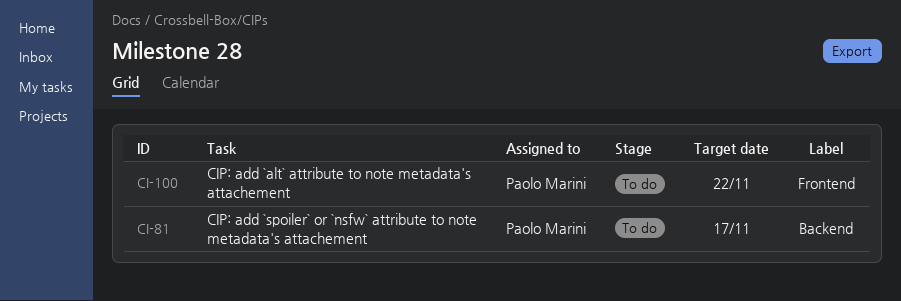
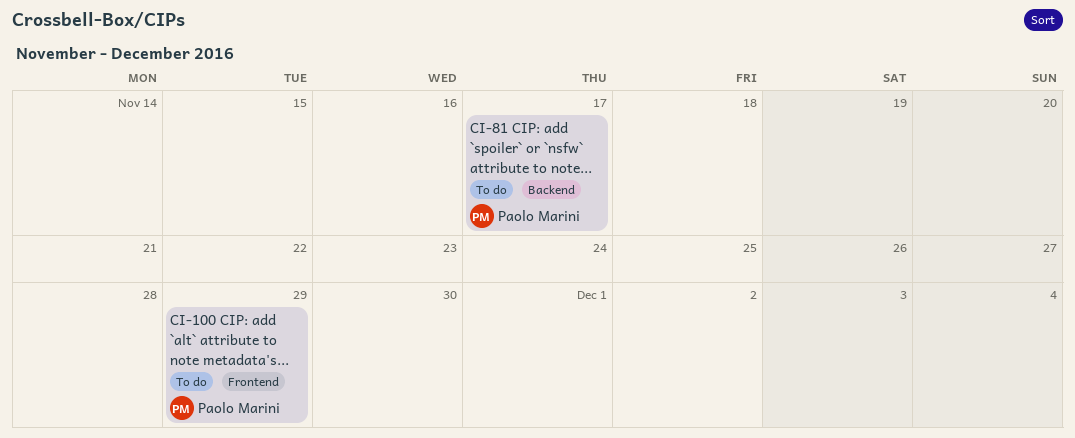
CI-100, due: Nov 22 -> Nov 29

